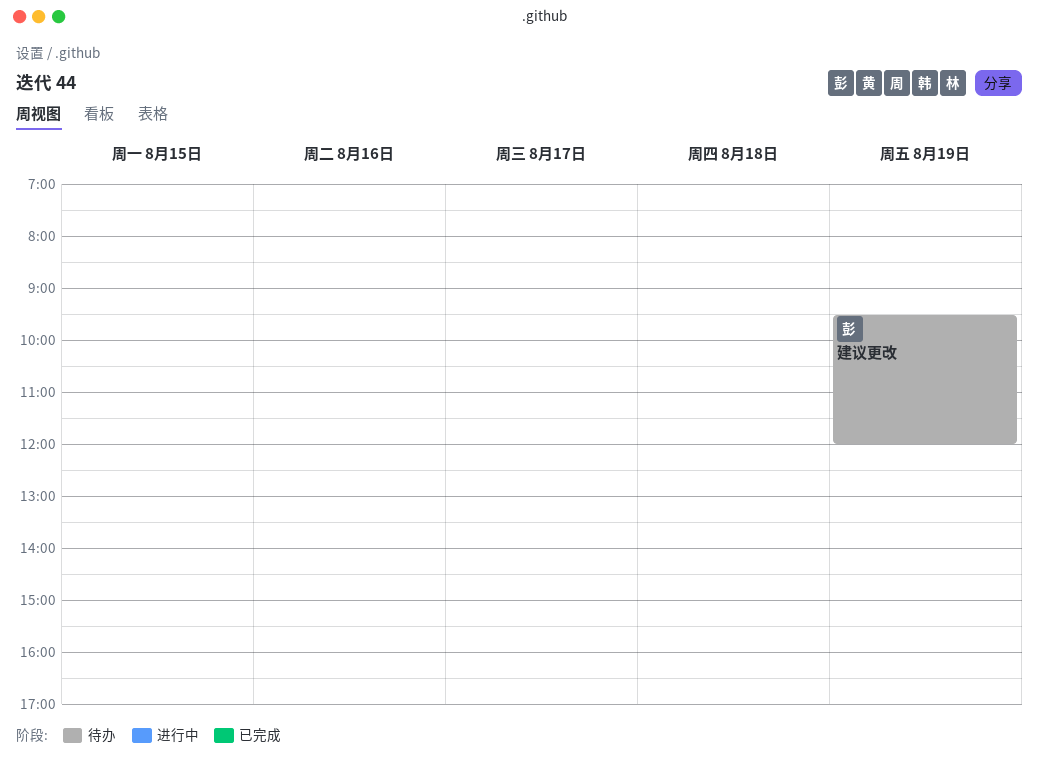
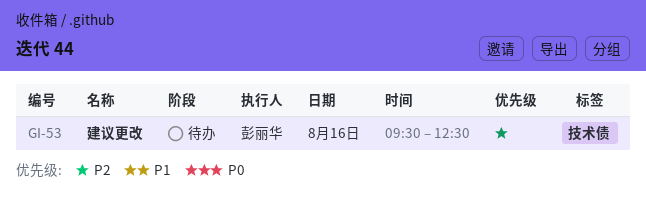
建议更改, day: Aug 19 -> Aug 16
建议更改, ends: 12:00 -> 12:30

